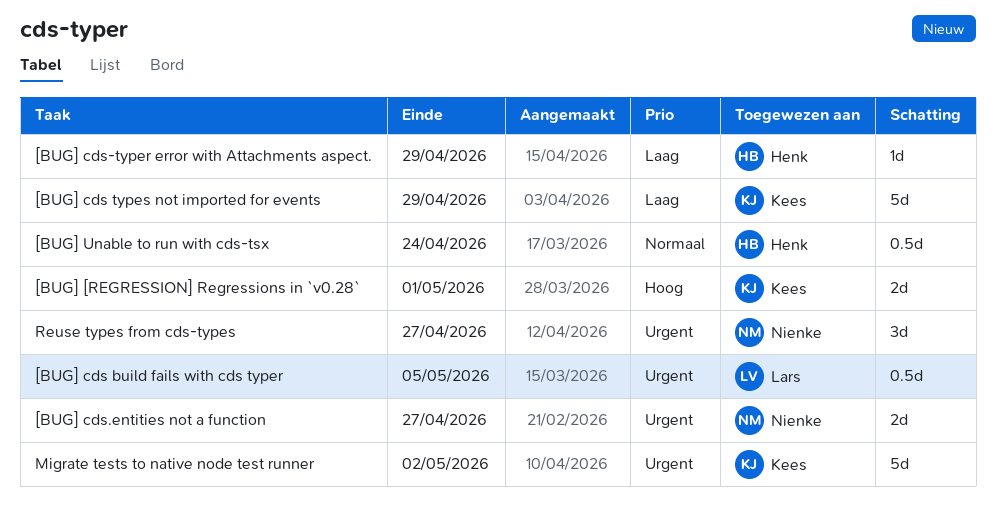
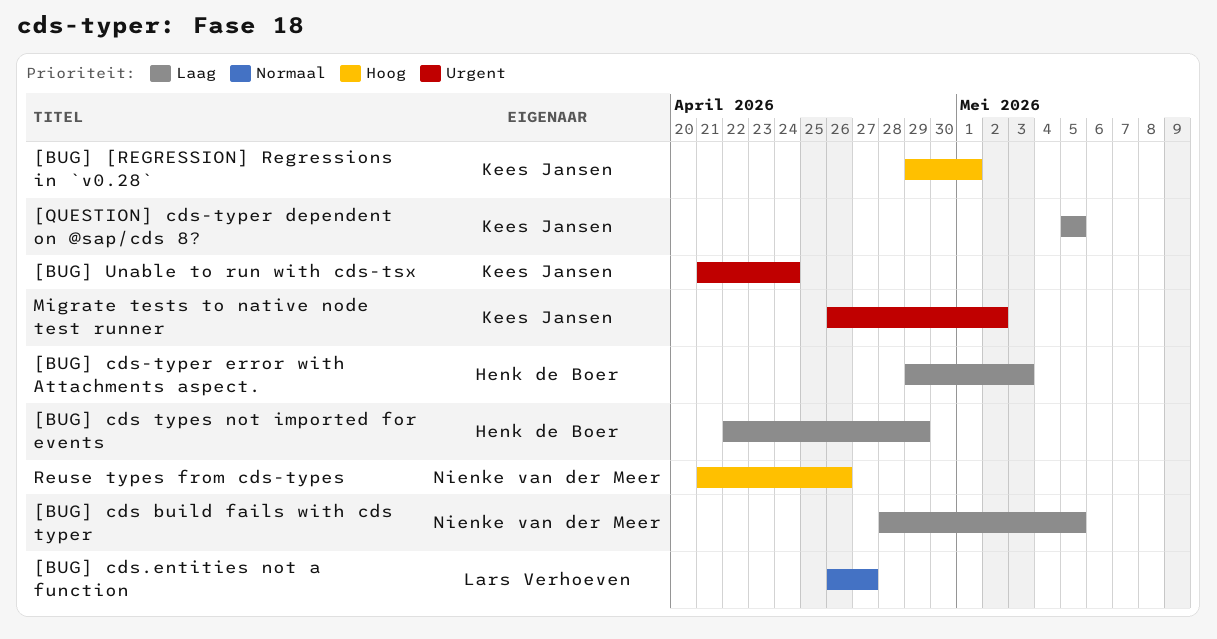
[BUG] cds build fails with cds typer, owner: Lars Verhoeven -> Nienke van der Meer
[BUG] cds build fails with cds typer, priority: Urgent -> Laag
[BUG] cds types not imported for events, owner: Kees Jansen -> Henk de Boer
[BUG] cds-typer error with Attachments aspect., due: Apr 29 -> May 3
[BUG] cds.entities not a function, owner: Nienke van der Meer -> Lars Verhoeven
[BUG] cds.entities not a function, priority: Urgent -> Normaal
[BUG] Unable to run with cds-tsx, owner: Henk de Boer -> Kees Jansen
[BUG] Unable to run with cds-tsx, priority: Normaal -> Urgent
[QUESTION] cds-typer dependent on @sap/cds 8?: none -> present
Reuse types from cds-types, priority: Urgent -> Hoog
Reuse types from cds-types, due: Apr 27 -> Apr 26

